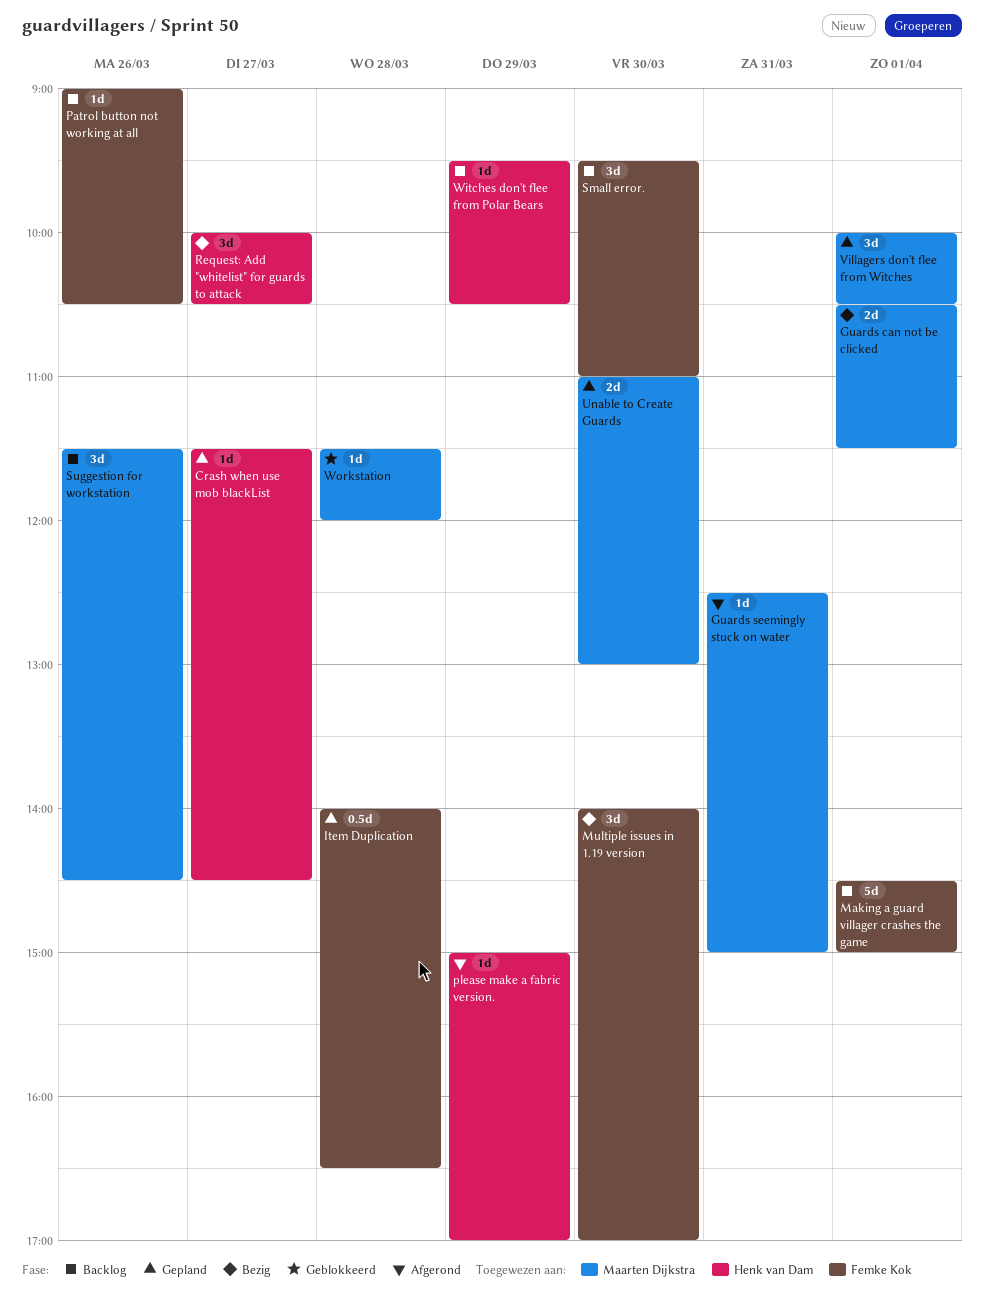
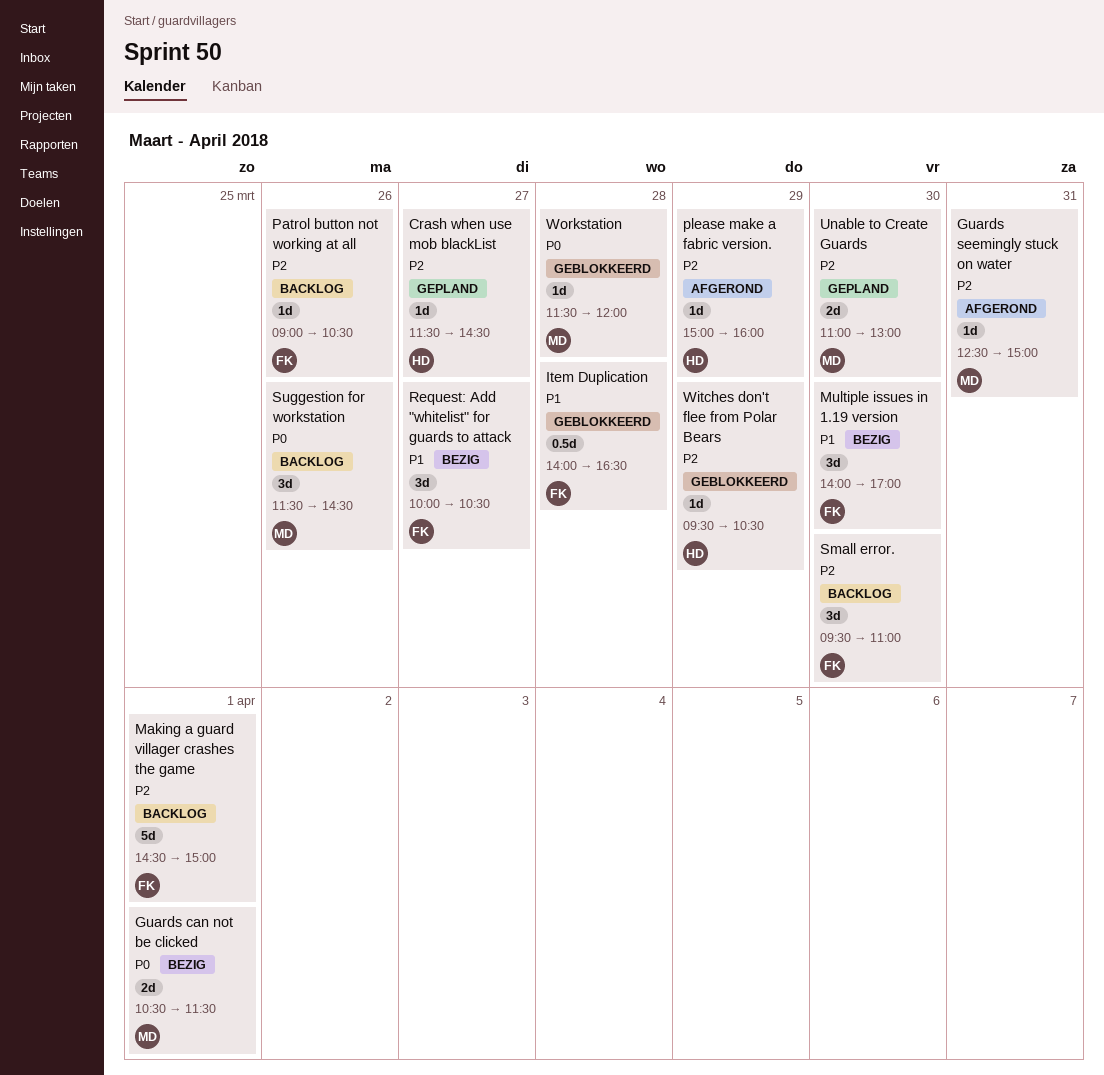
Item Duplication, status: Gepland -> Geblokkeerd
please make a fabric version., ends: 17:00 -> 16:00
Request: Add "whitelist" for guards to attack, owner: Henk van Dam -> Femke Kok
Villagers don't flee from Witches: present -> none
Witches don't flee from Polar Bears, status: Backlog -> Geblokkeerd

